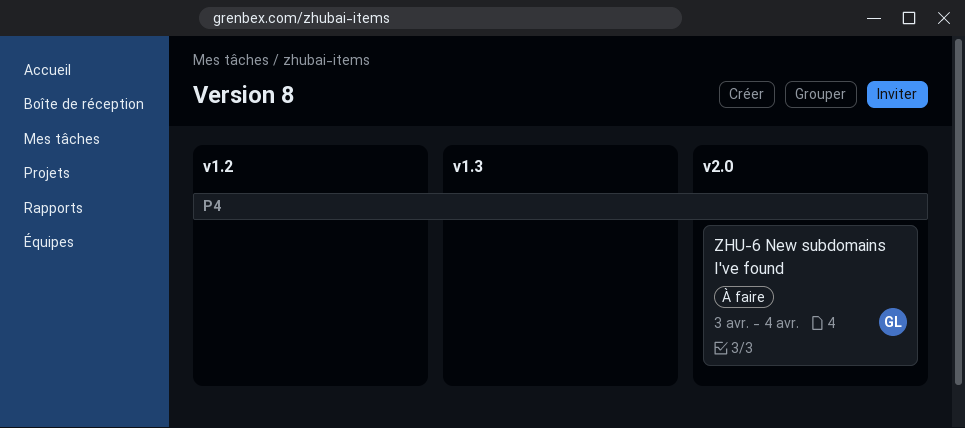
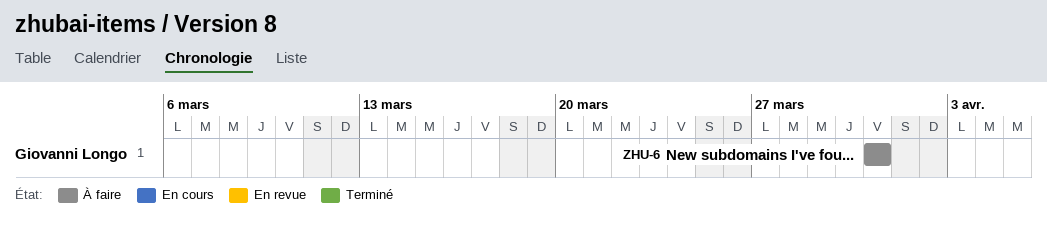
ZHU-6, start: Apr 3 -> Mar 31
ZHU-6, due: Apr 4 -> Mar 31

